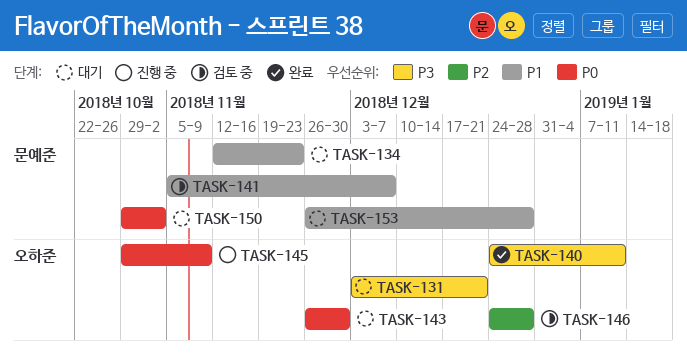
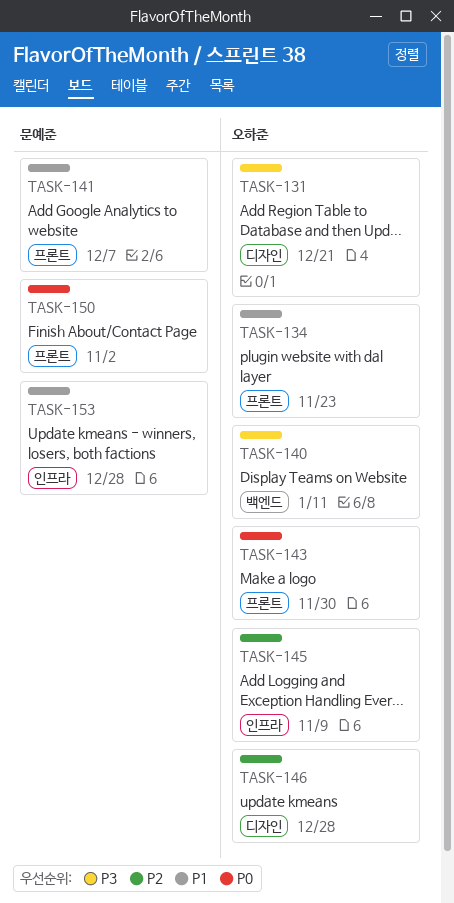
TASK-134, owner: 문예준 -> 오하준
TASK-145, priority: P0 -> P2

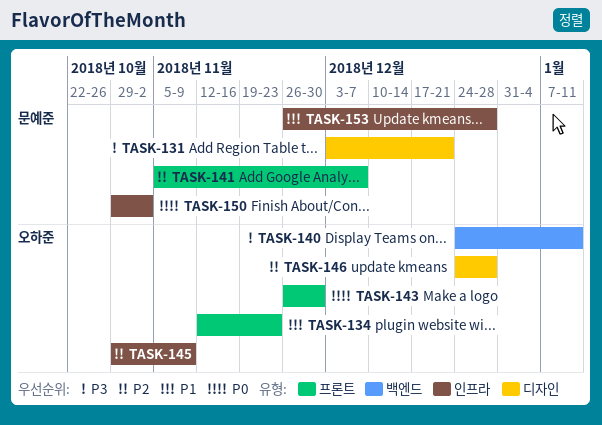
TASK-131, owner: 오하준 -> 문예준
TASK-141, priority: P1 -> P2
TASK-150, label: 프론트 -> 인프라

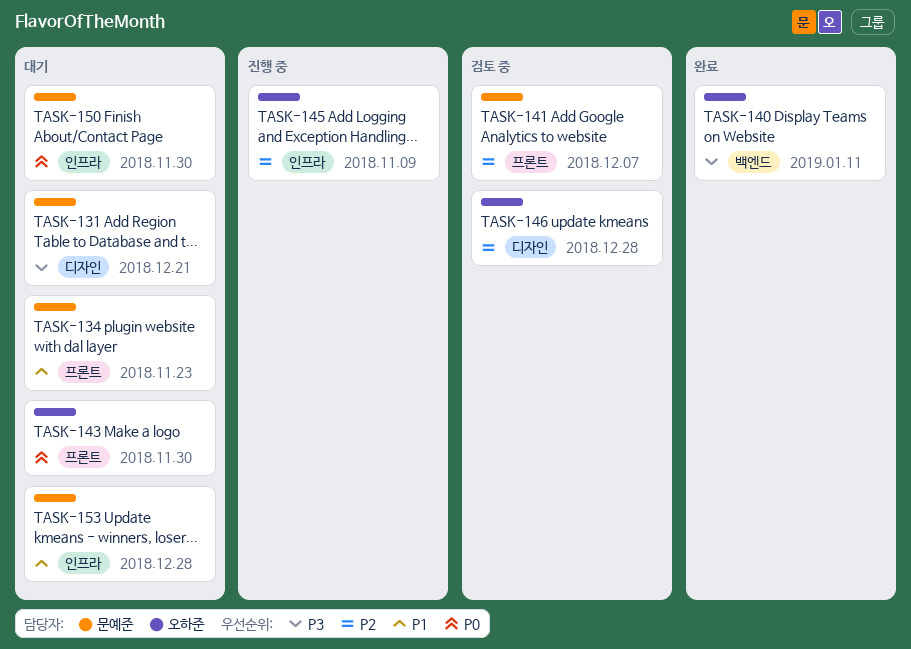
TASK-134, owner: 오하준 -> 문예준
TASK-150, due: Nov 2 -> Nov 30

